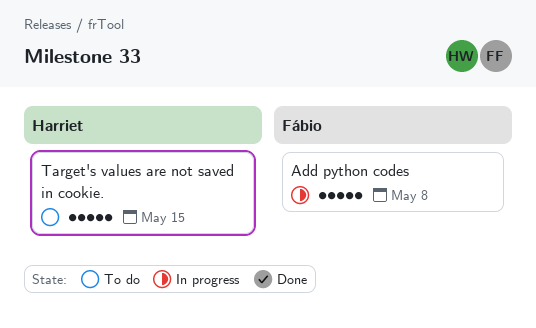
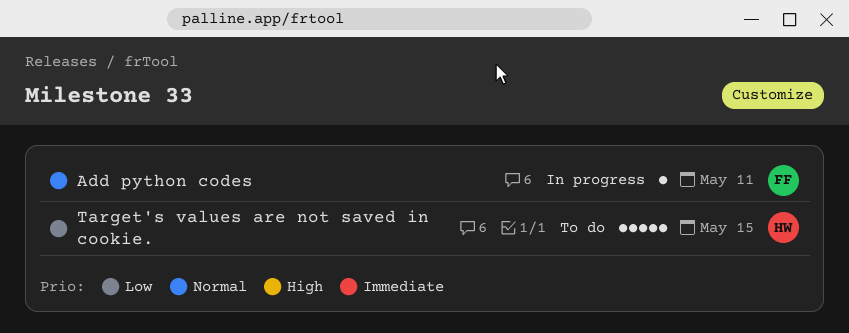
Add python codes, estimate: 5 -> 1
Add python codes, due: May 8 -> May 11

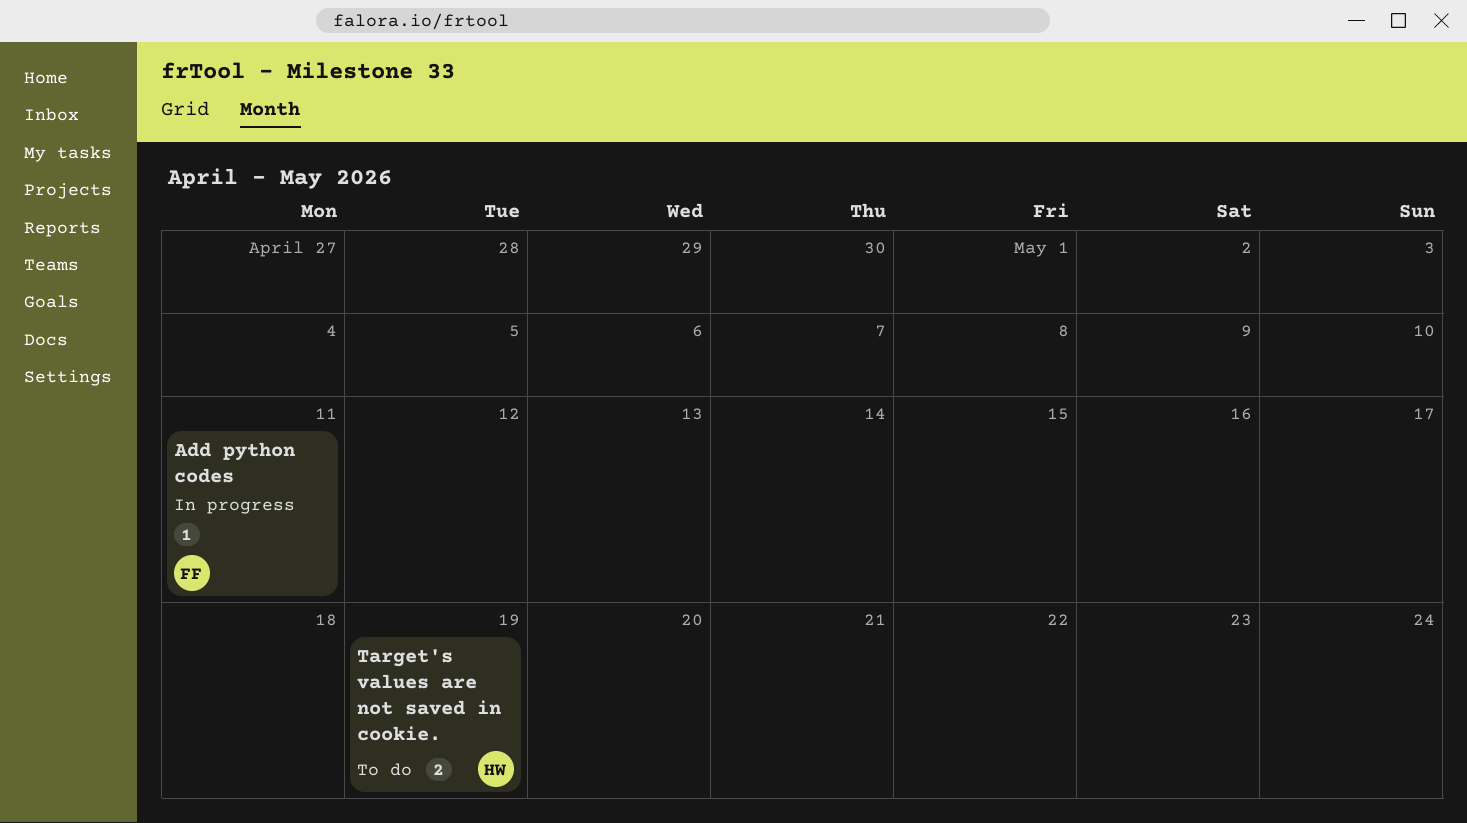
Target's values are not saved in cookie., estimate: 5 -> 2
Target's values are not saved in cookie., due: May 15 -> May 19

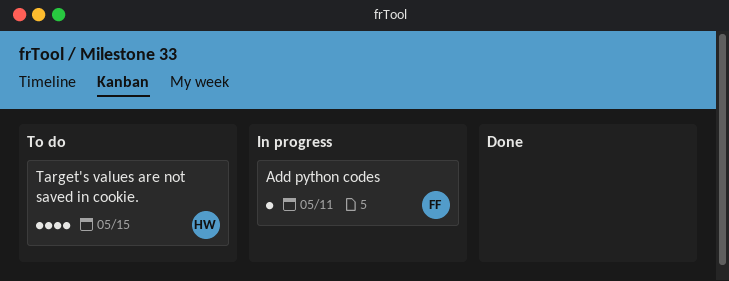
Target's values are not saved in cookie., estimate: 2 -> 4
Target's values are not saved in cookie., due: May 19 -> May 15

